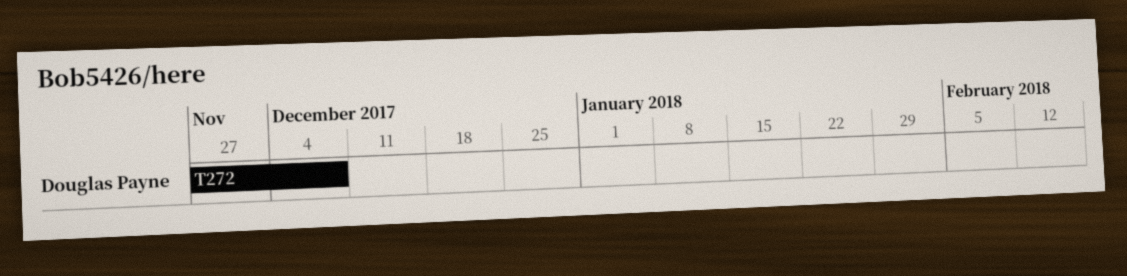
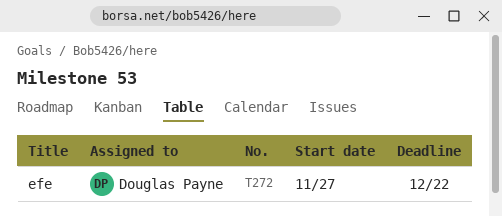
T272, due: Dec 8 -> Dec 22

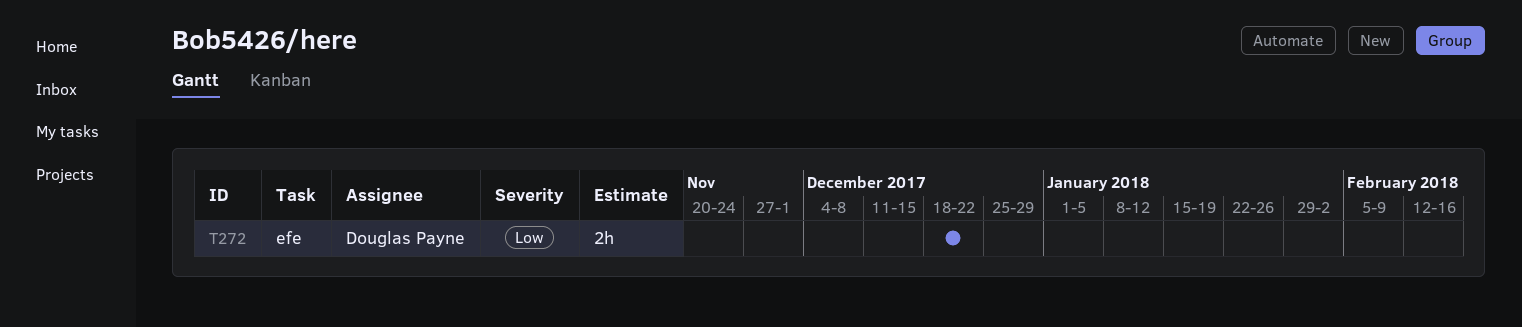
T272, start: Nov 27 -> Dec 18

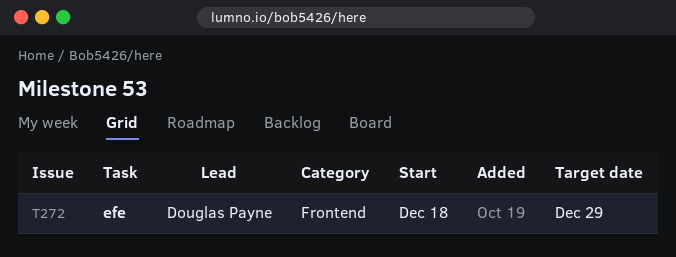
T272, due: Dec 22 -> Dec 29

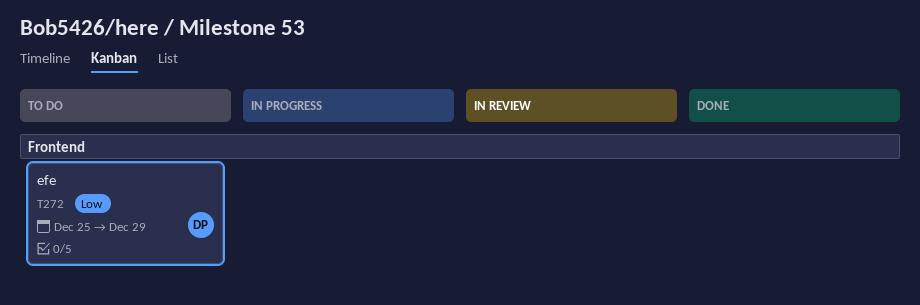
T272, start: Dec 18 -> Dec 25

